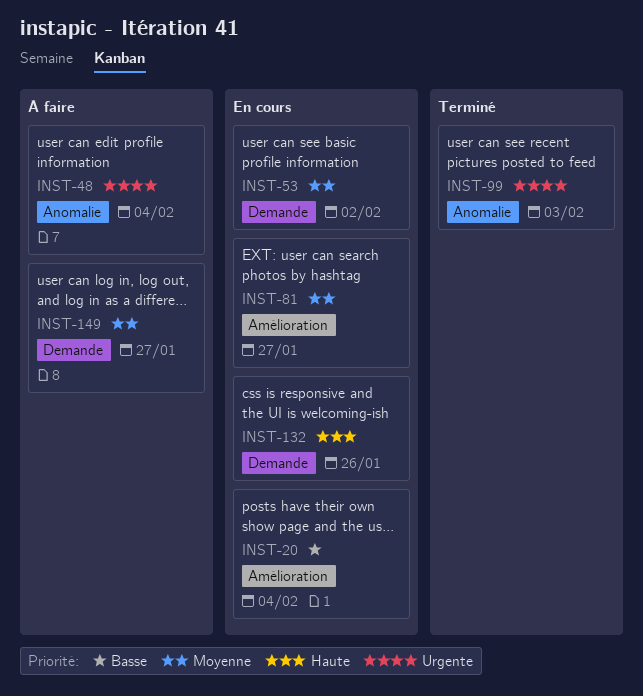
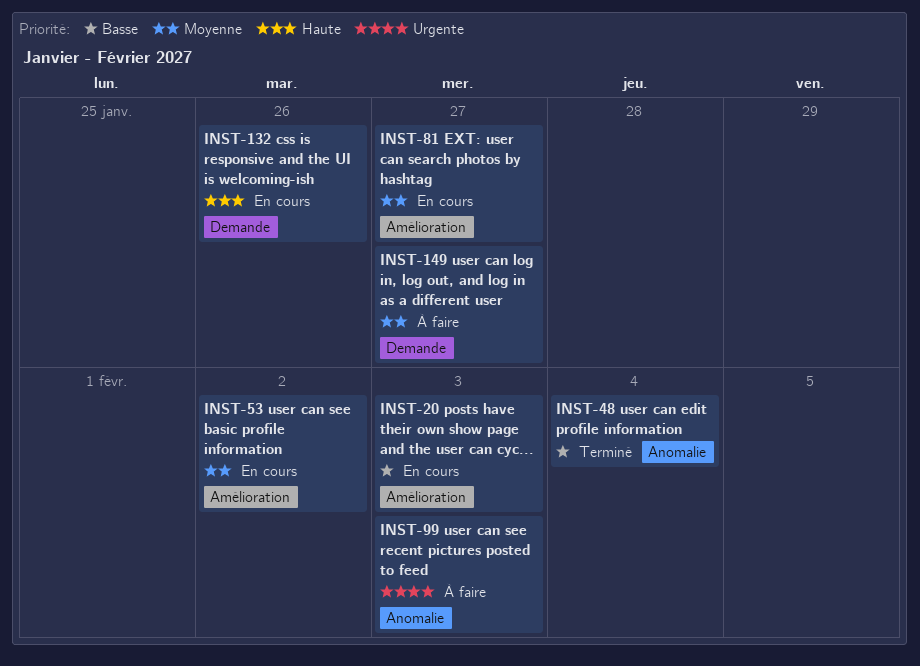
INST-20, due: Feb 4 -> Feb 3
INST-48, status: À faire -> Terminé
INST-48, priority: Urgente -> Basse
INST-53, label: Demande -> Amélioration
INST-99, status: Terminé -> À faire

